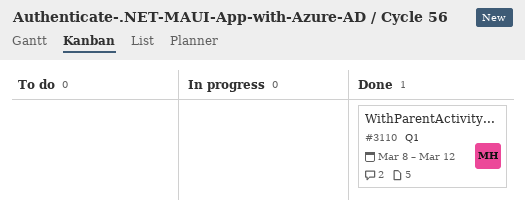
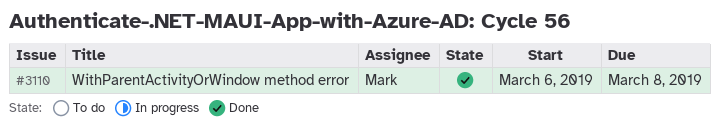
#3110, start: Mar 8 -> Mar 6
#3110, due: Mar 12 -> Mar 8

